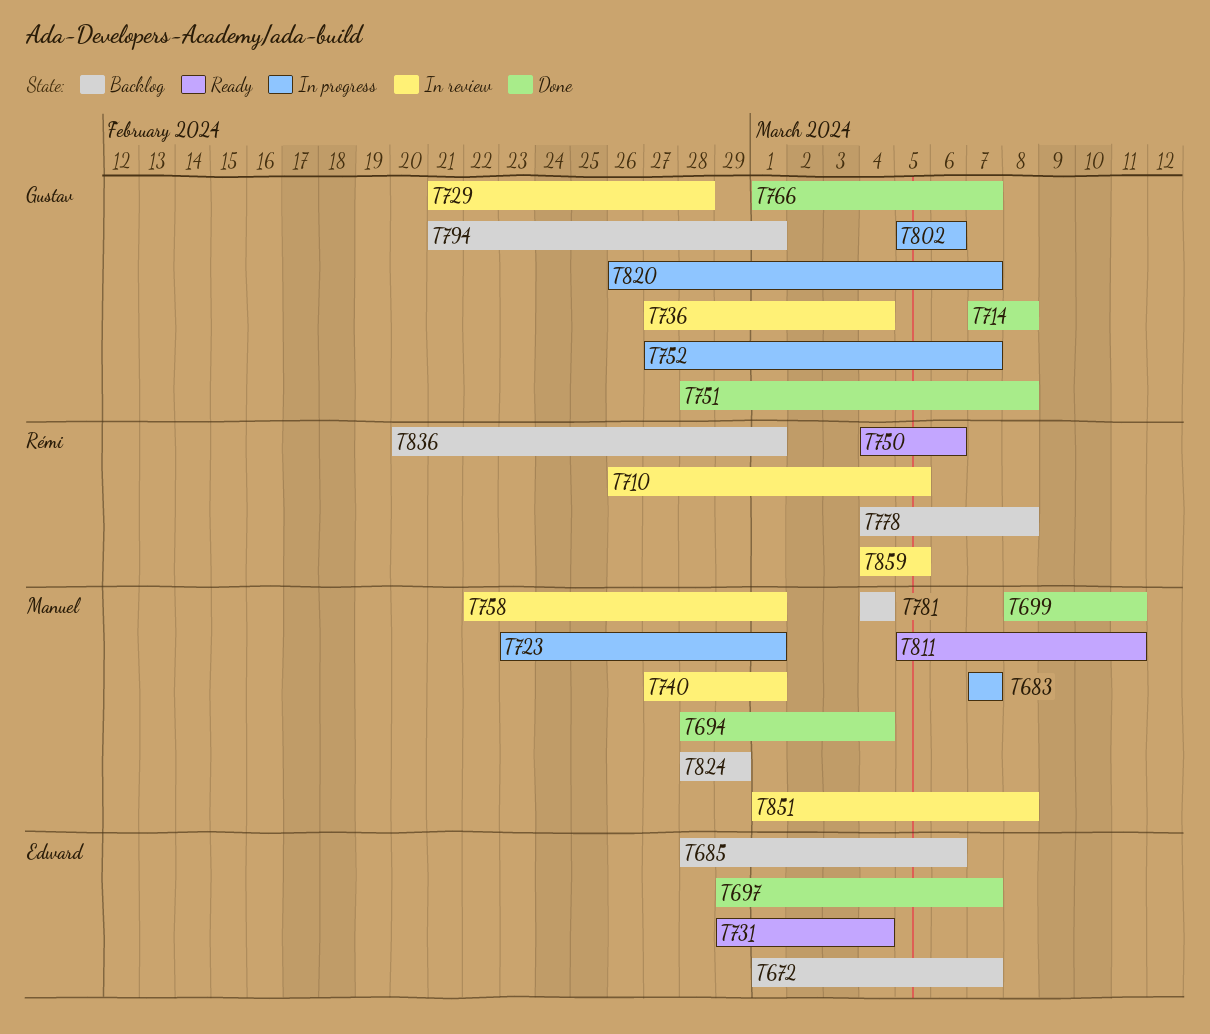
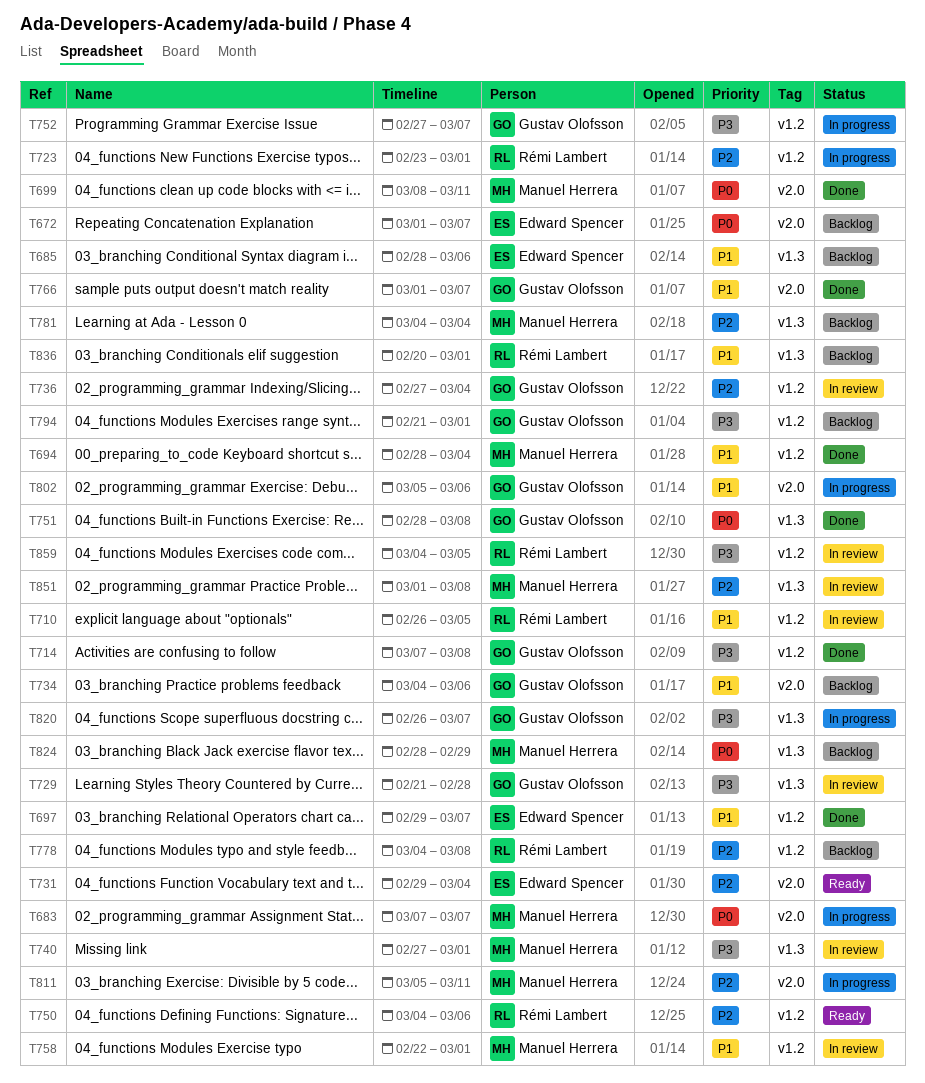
T723, owner: Manuel Herrera -> Rémi Lambert
T734: none -> present
T811, status: Ready -> In progress

